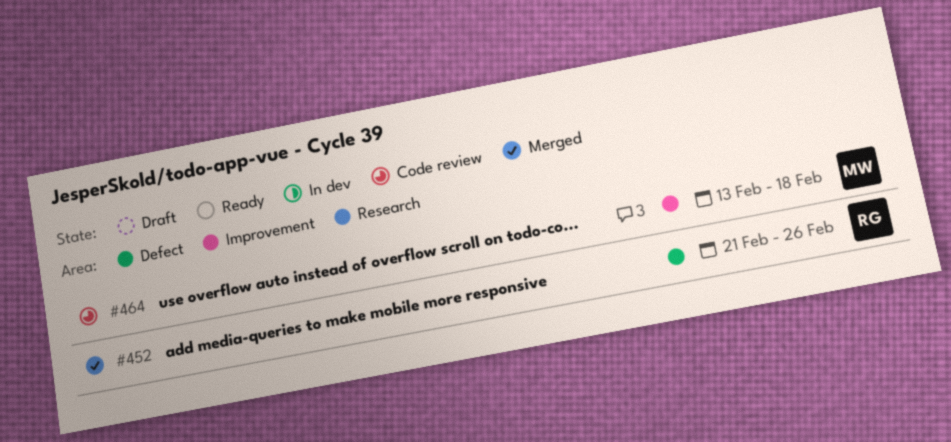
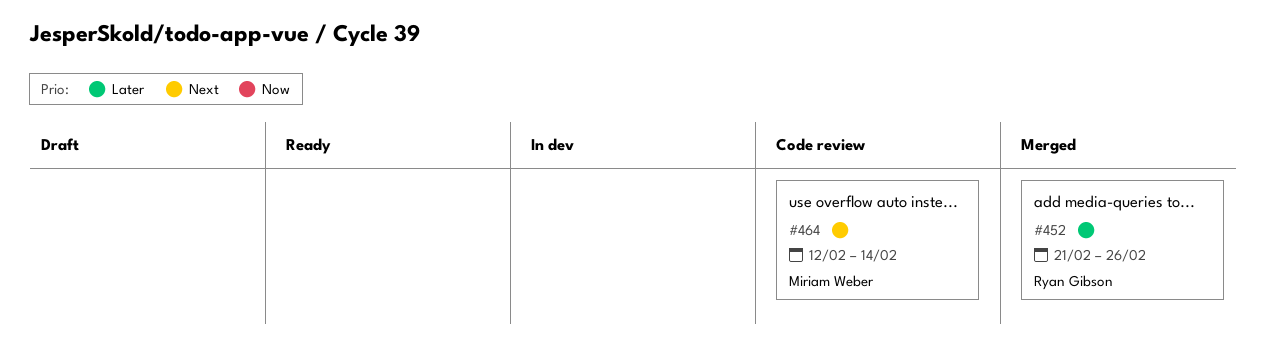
#464, start: Feb 13 -> Feb 12
#464, due: Feb 18 -> Feb 14

